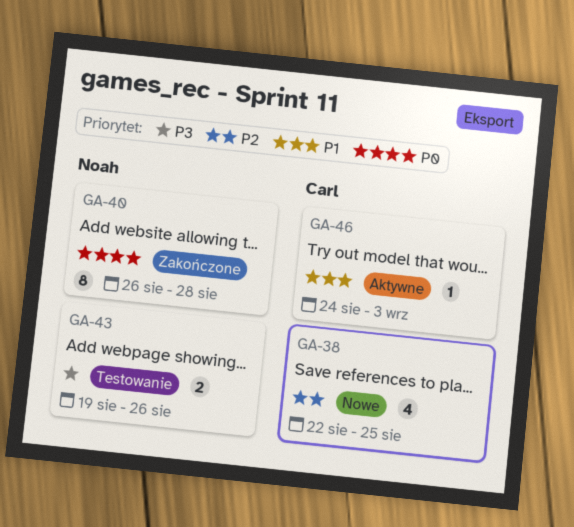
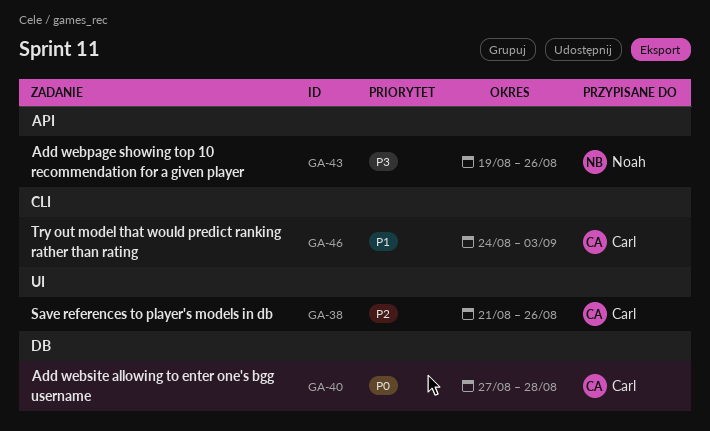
GA-38, start: Aug 22 -> Aug 21
GA-38, due: Aug 25 -> Aug 26
GA-40, owner: Noah -> Carl
GA-40, start: Aug 26 -> Aug 27

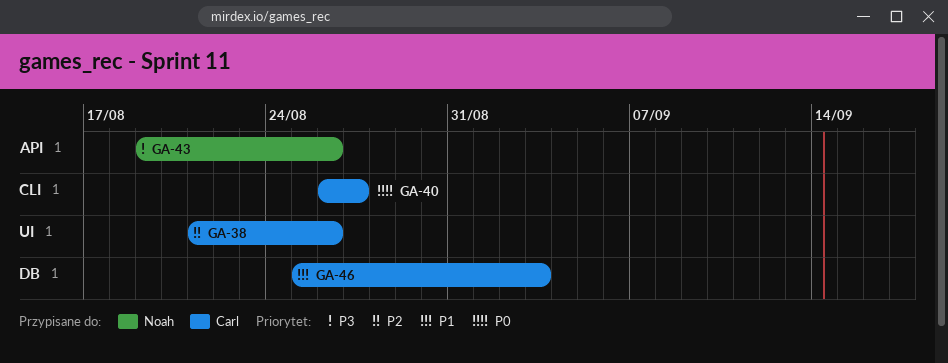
GA-40, label: DB -> CLI
GA-40, start: Aug 27 -> Aug 26
GA-40, due: Aug 28 -> Aug 27
GA-46, label: CLI -> DB
GA-46, start: Aug 24 -> Aug 25

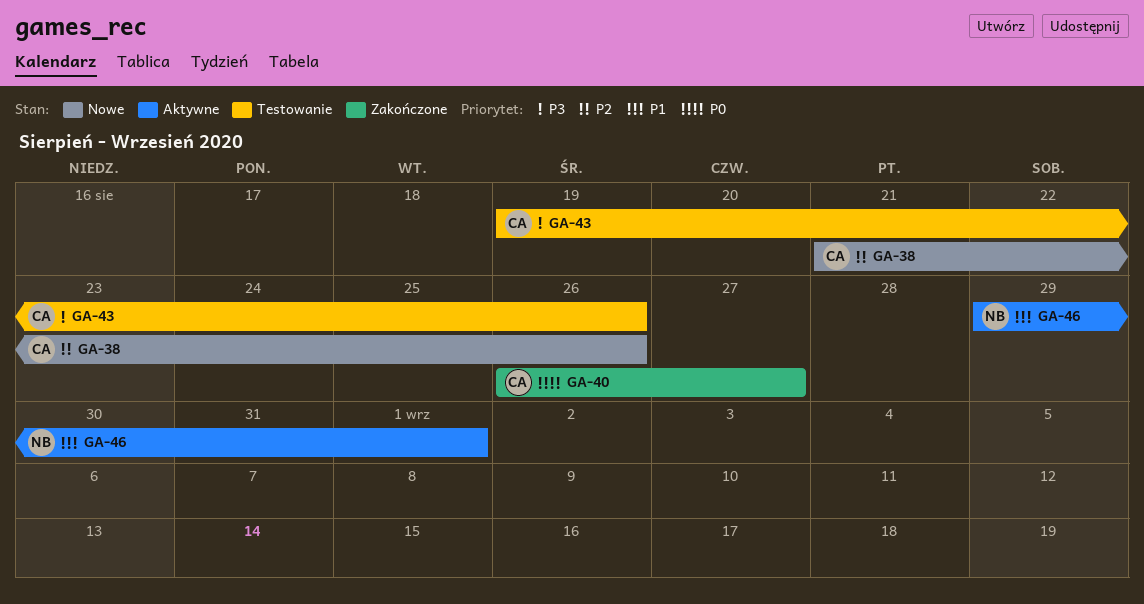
GA-43, owner: Noah -> Carl
GA-46, owner: Carl -> Noah
GA-46, start: Aug 25 -> Aug 29
GA-46, due: Sep 3 -> Sep 1

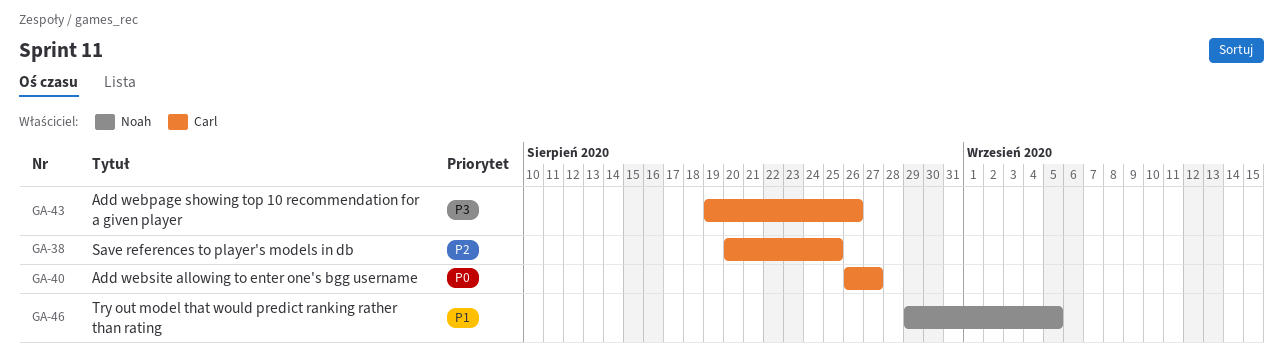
GA-38, start: Aug 21 -> Aug 20
GA-38, due: Aug 26 -> Aug 25
GA-46, due: Sep 1 -> Sep 5

